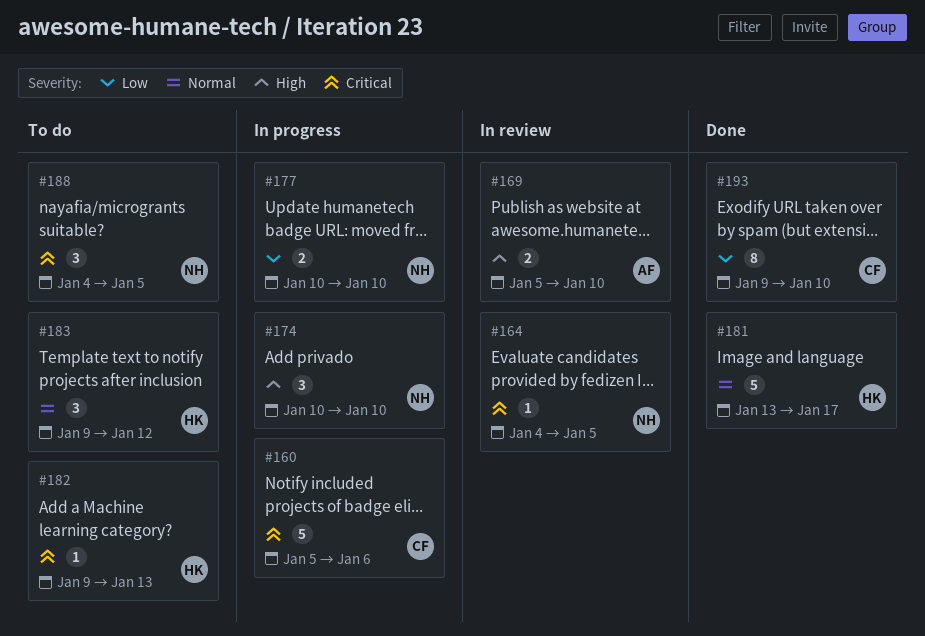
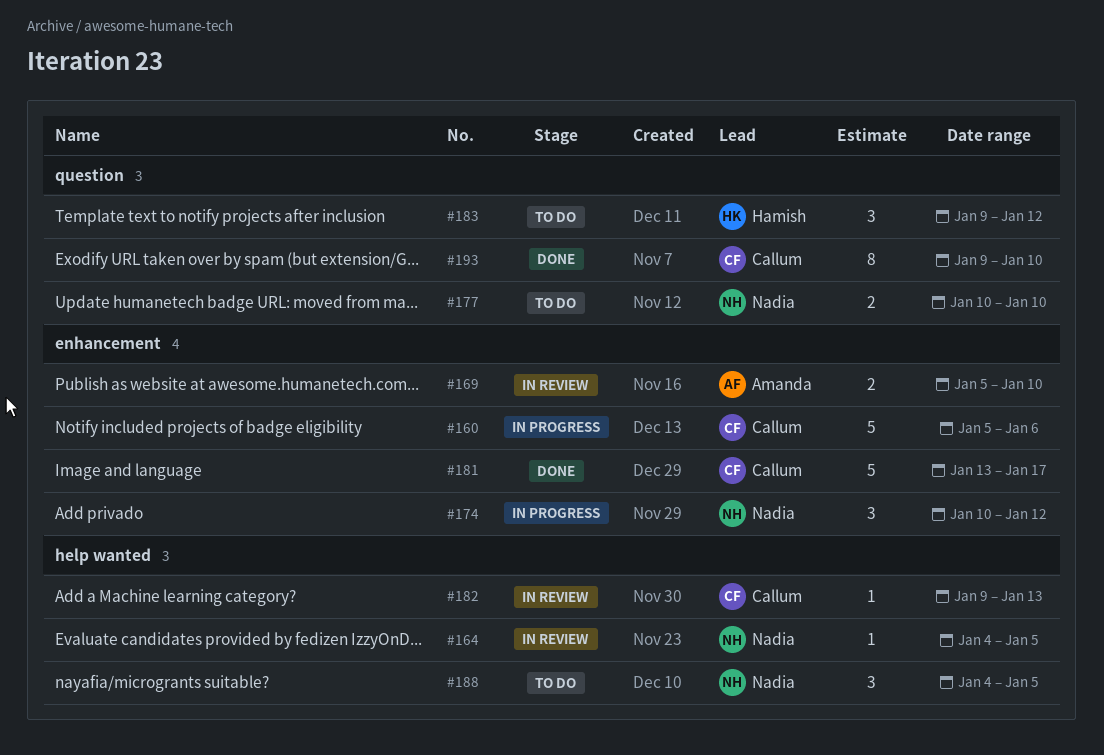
#174, due: Jan 10 -> Jan 12
#177, status: In progress -> To do
#181, owner: Hamish -> Callum
#182, status: To do -> In review
#182, owner: Hamish -> Callum

